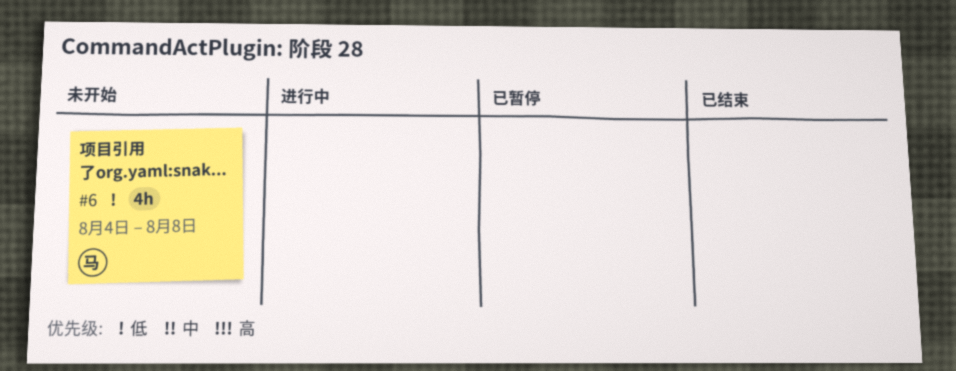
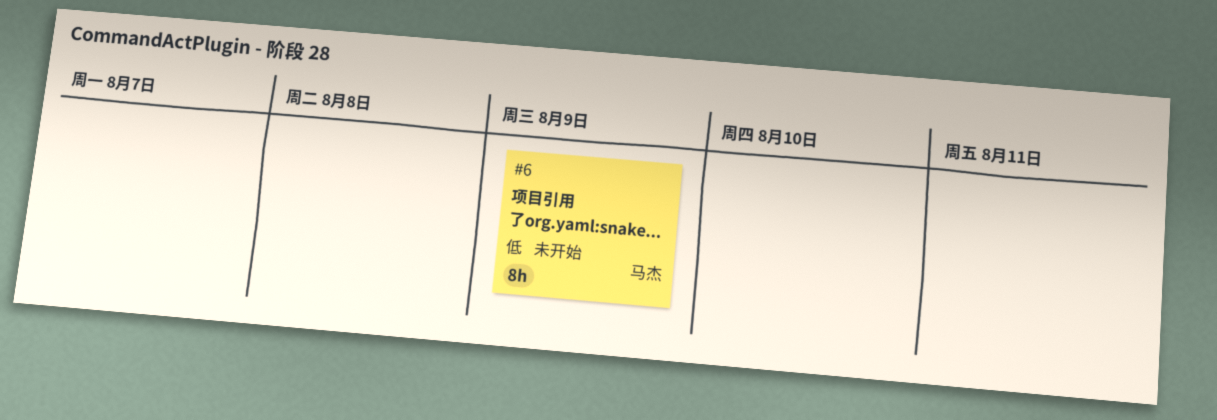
#6, estimate: 4h -> 8h
#6, due: Aug 8 -> Aug 9

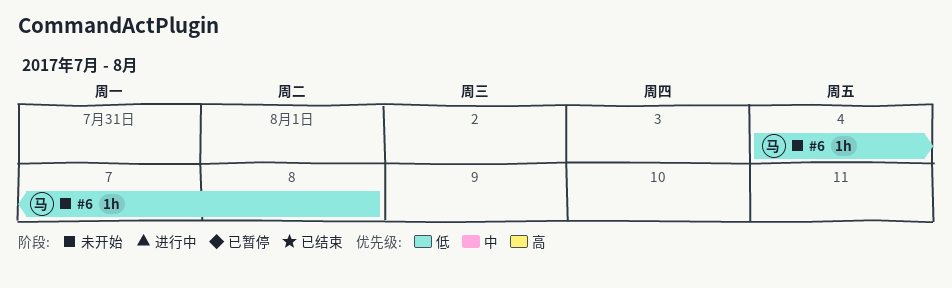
#6, estimate: 8h -> 1h
#6, due: Aug 9 -> Aug 8

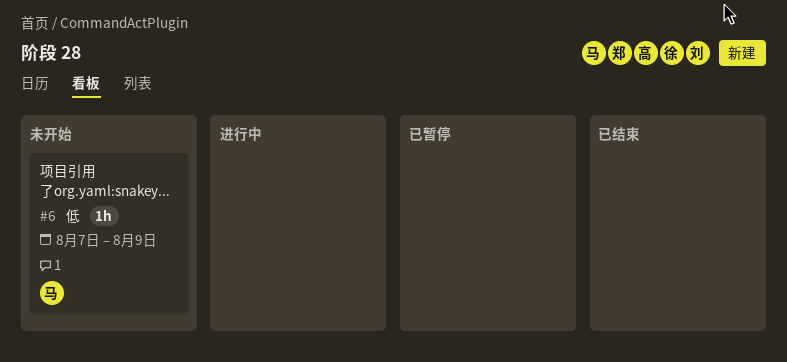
#6, start: Aug 4 -> Aug 7
#6, due: Aug 8 -> Aug 9

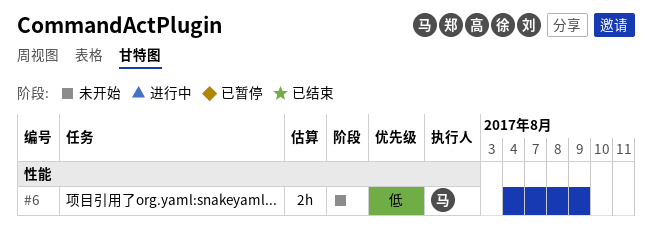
#6, estimate: 1h -> 2h
#6, start: Aug 7 -> Aug 4

